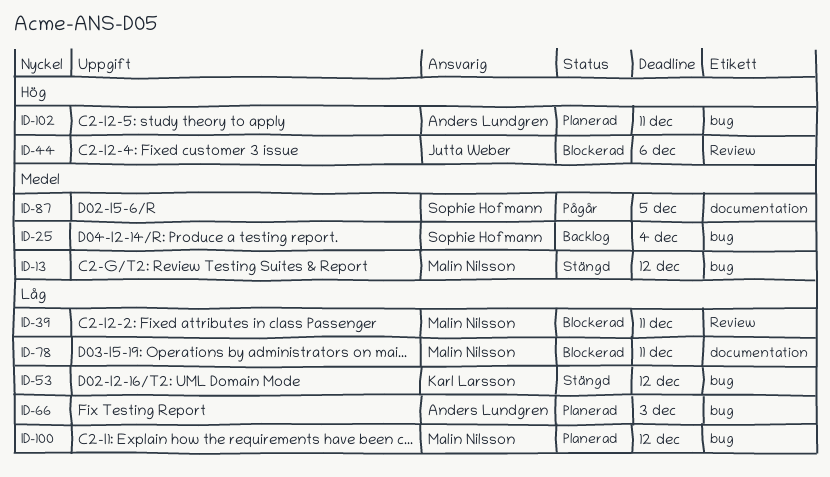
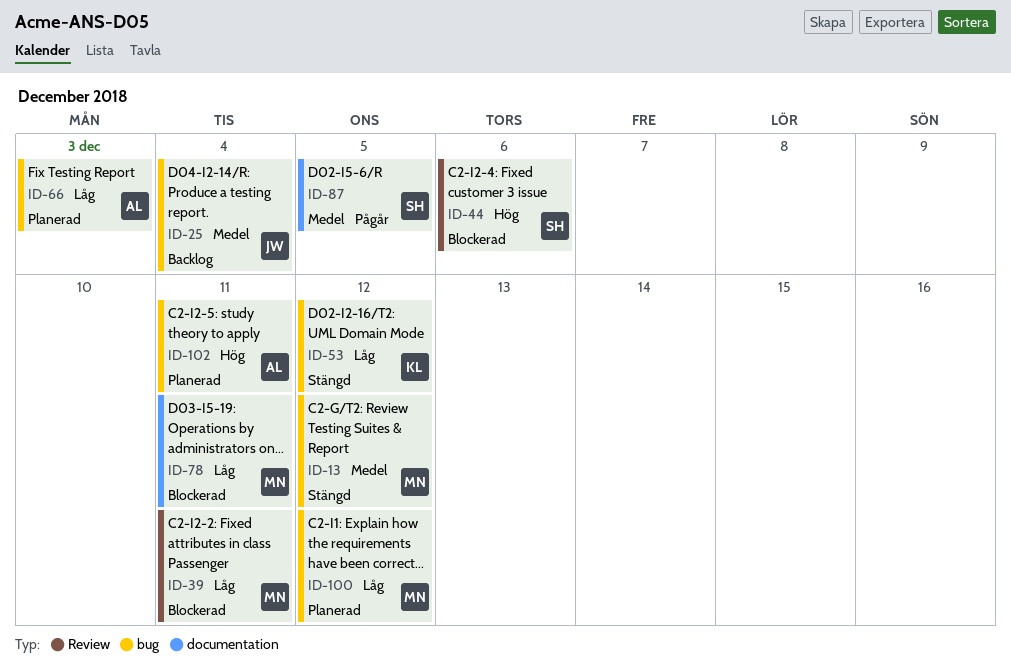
ID-25, owner: Sophie Hofmann -> Jutta Weber
ID-44, owner: Jutta Weber -> Sophie Hofmann

